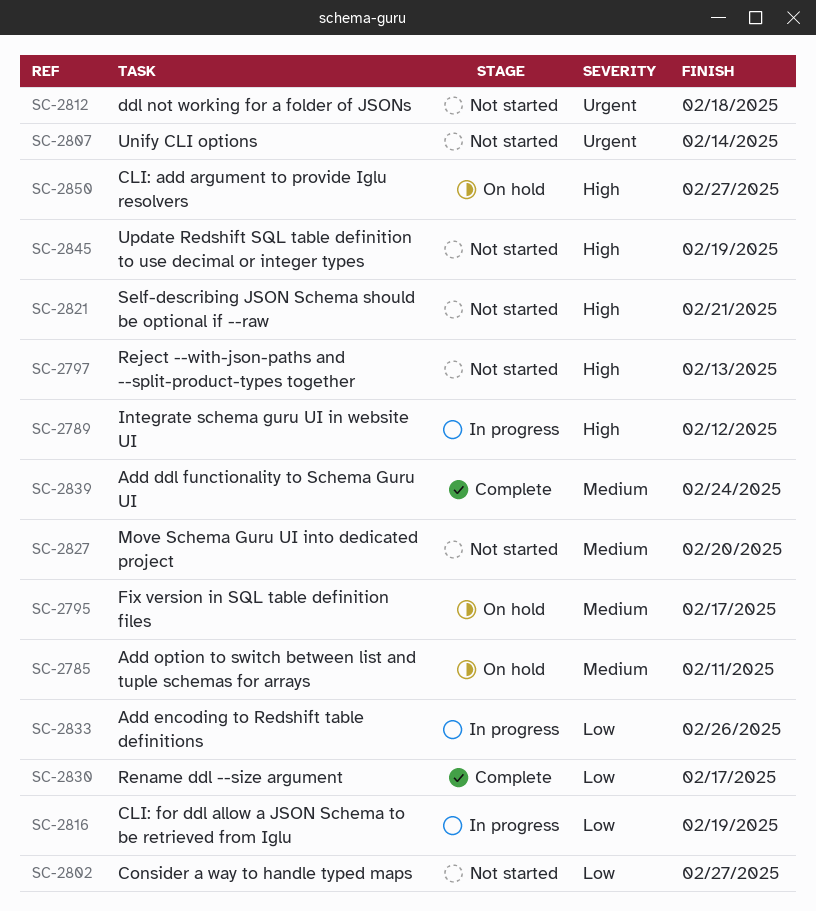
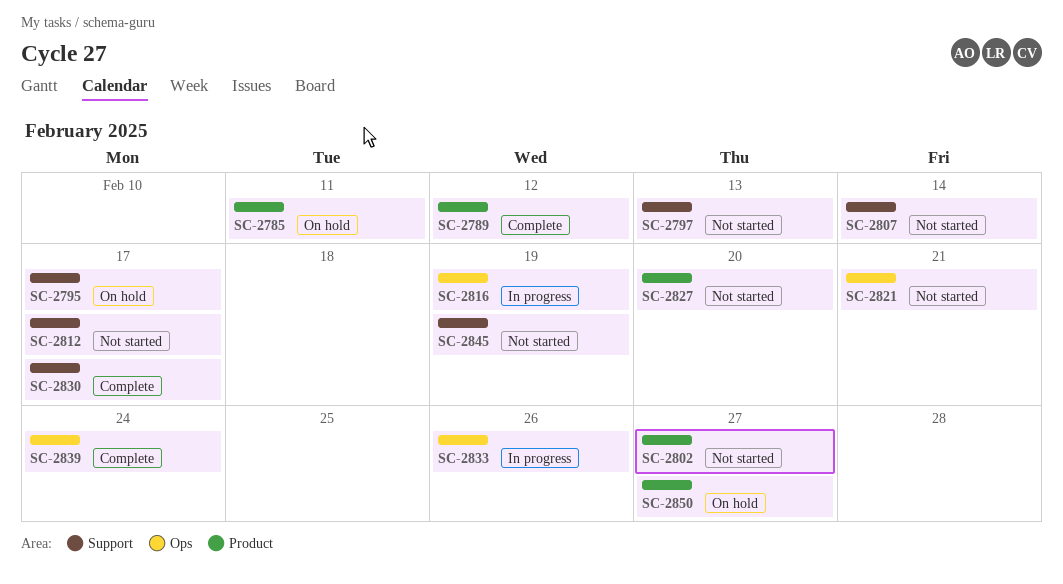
SC-2789, status: In progress -> Complete
SC-2812, due: Feb 18 -> Feb 17

